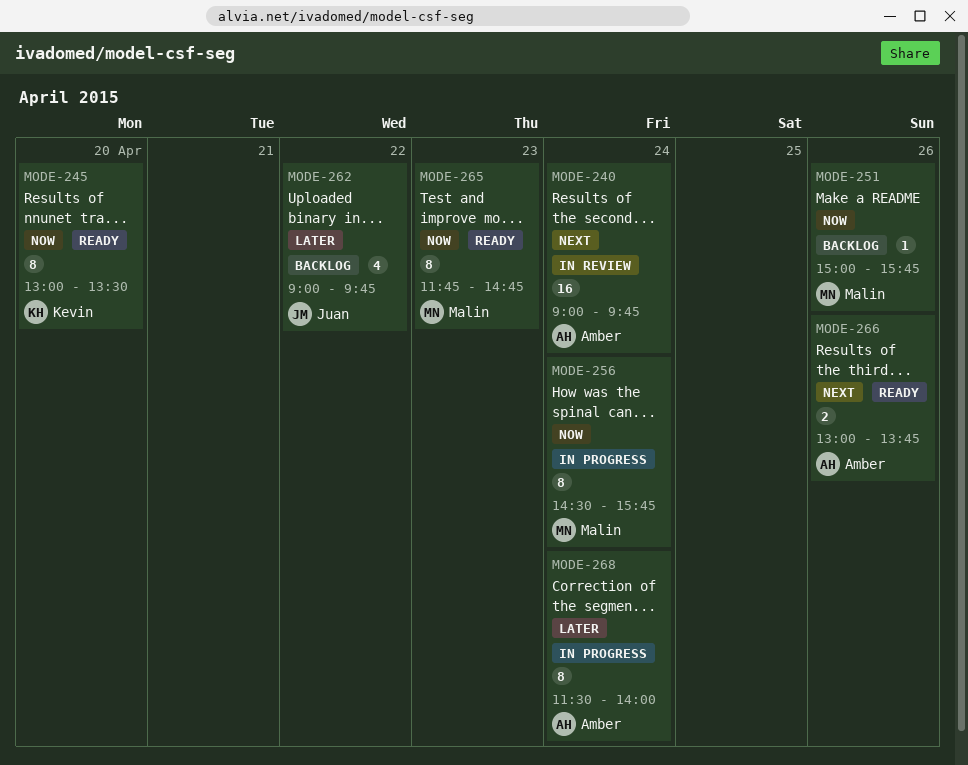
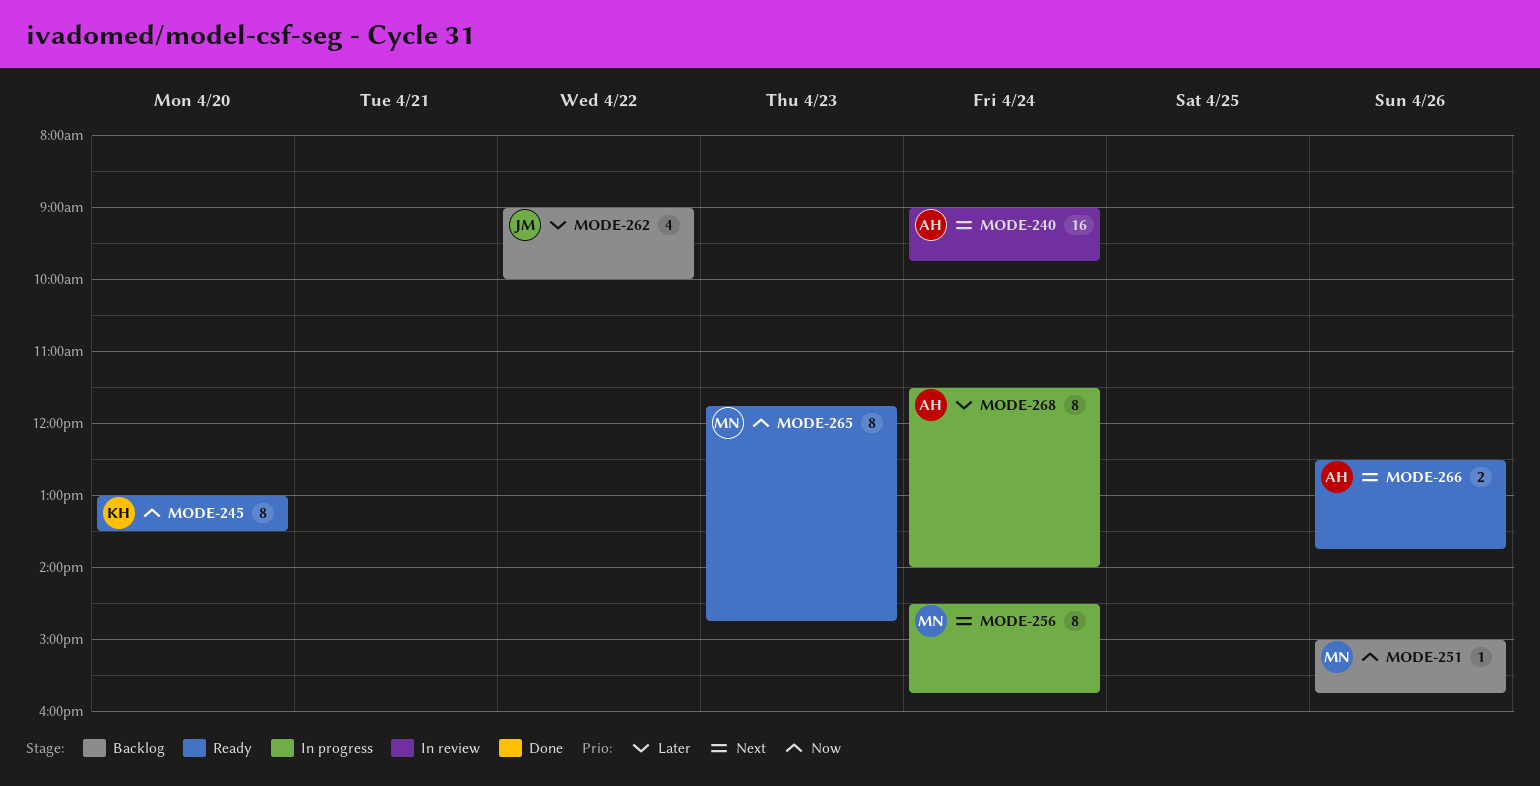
MODE-256, priority: Now -> Next
MODE-262, ends: 09:45 -> 10:00
MODE-266, begins: 13:00 -> 12:30

